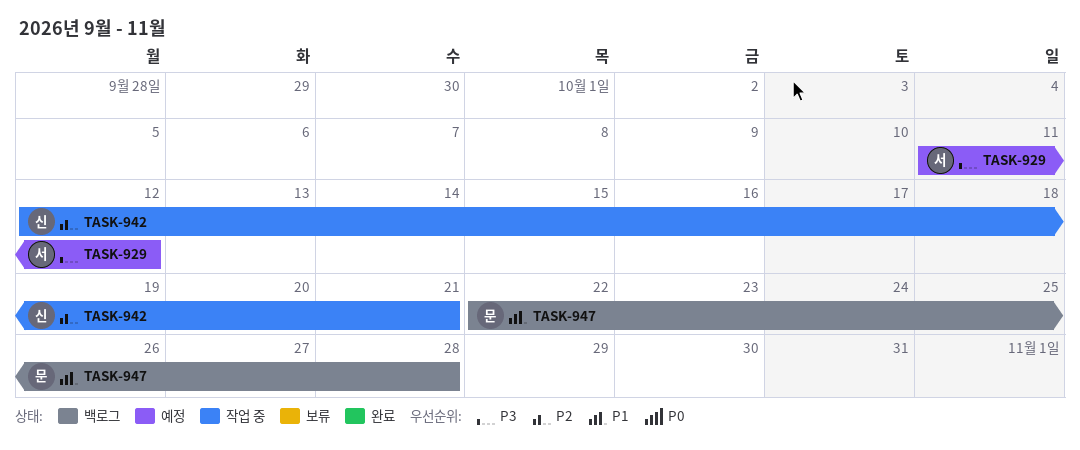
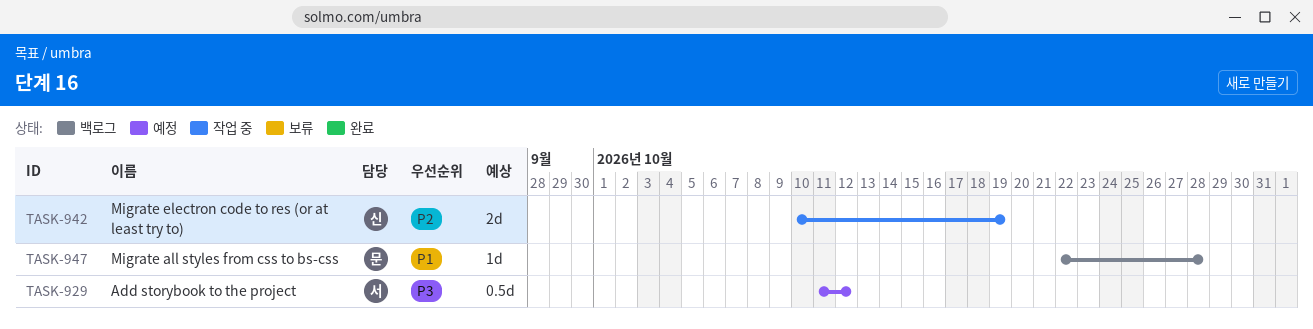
TASK-942, start: Oct 12 -> Oct 10
TASK-942, due: Oct 21 -> Oct 19

